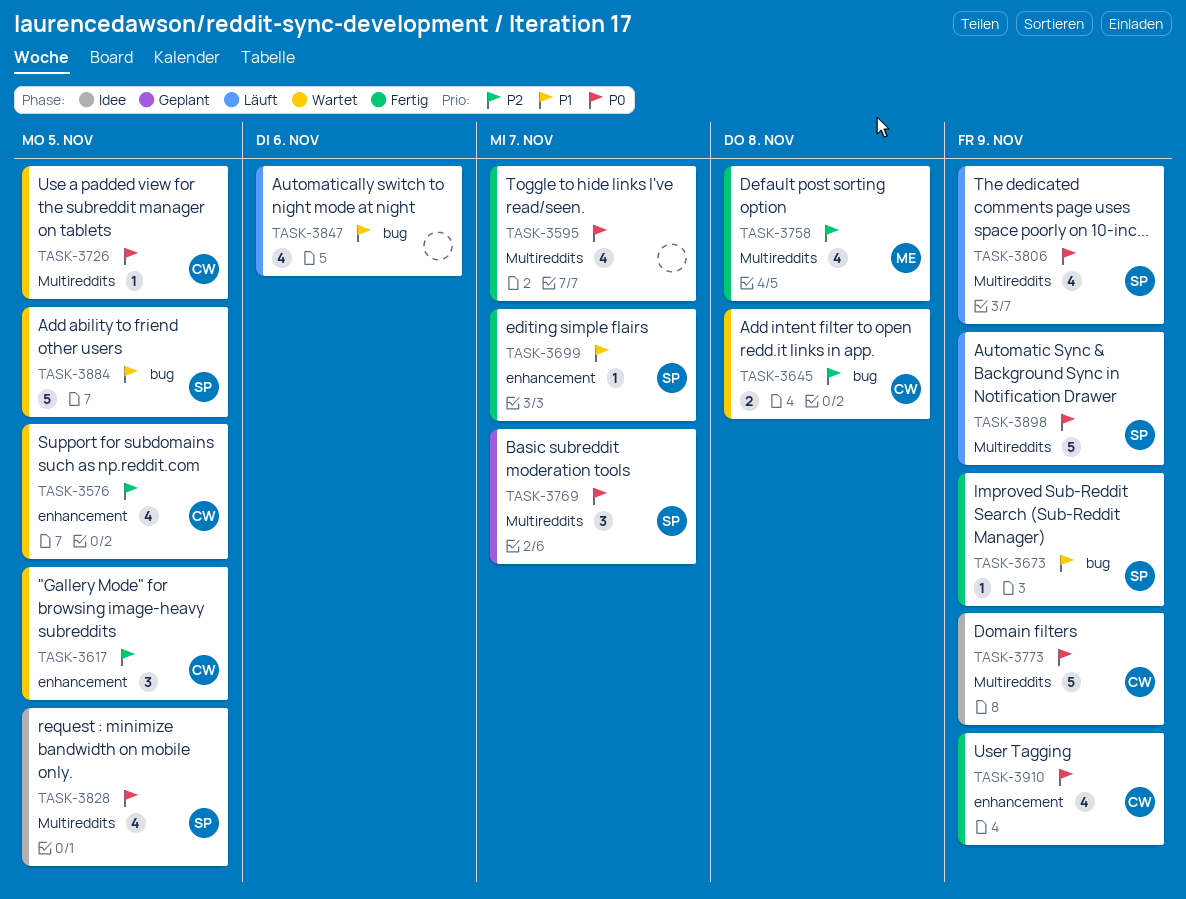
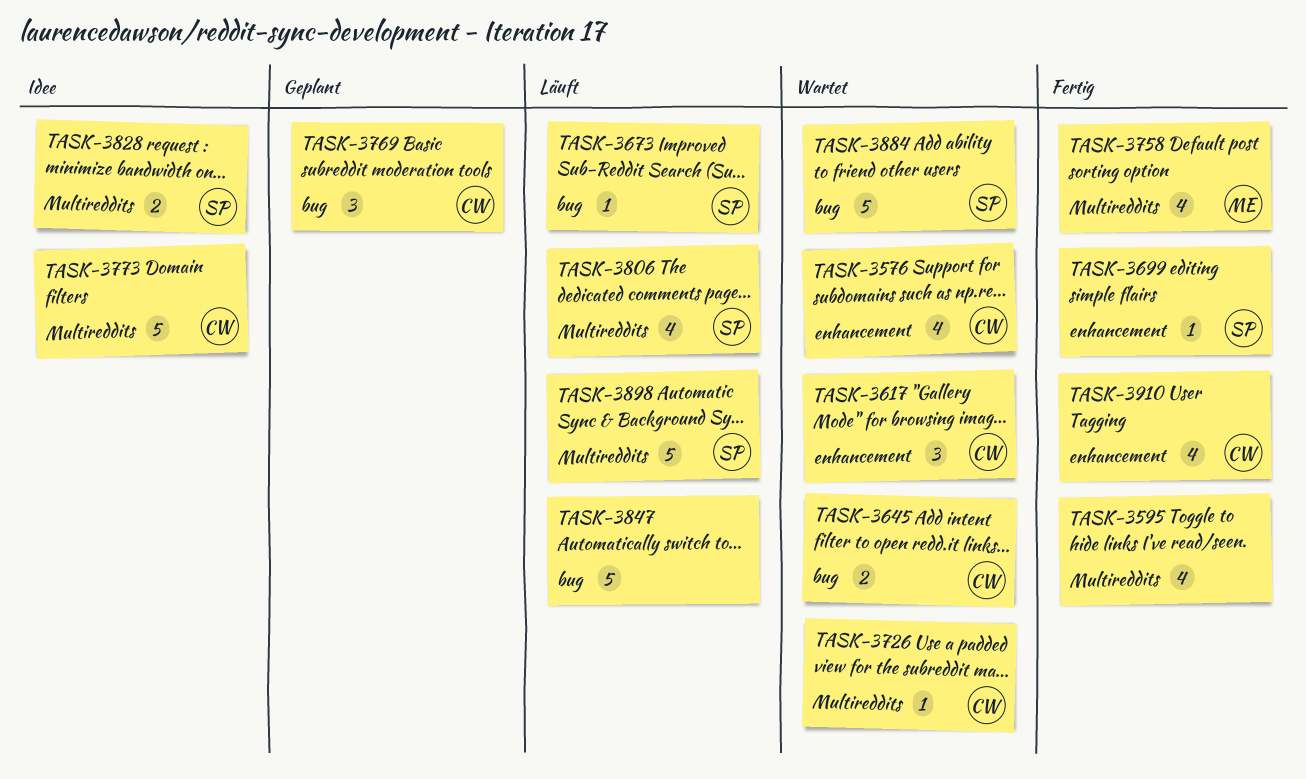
TASK-3673, status: Fertig -> Läuft
TASK-3769, owner: SP -> CW
TASK-3769, label: Multireddits -> bug
TASK-3828, estimate: 4 -> 2
TASK-3847, estimate: 4 -> 5

